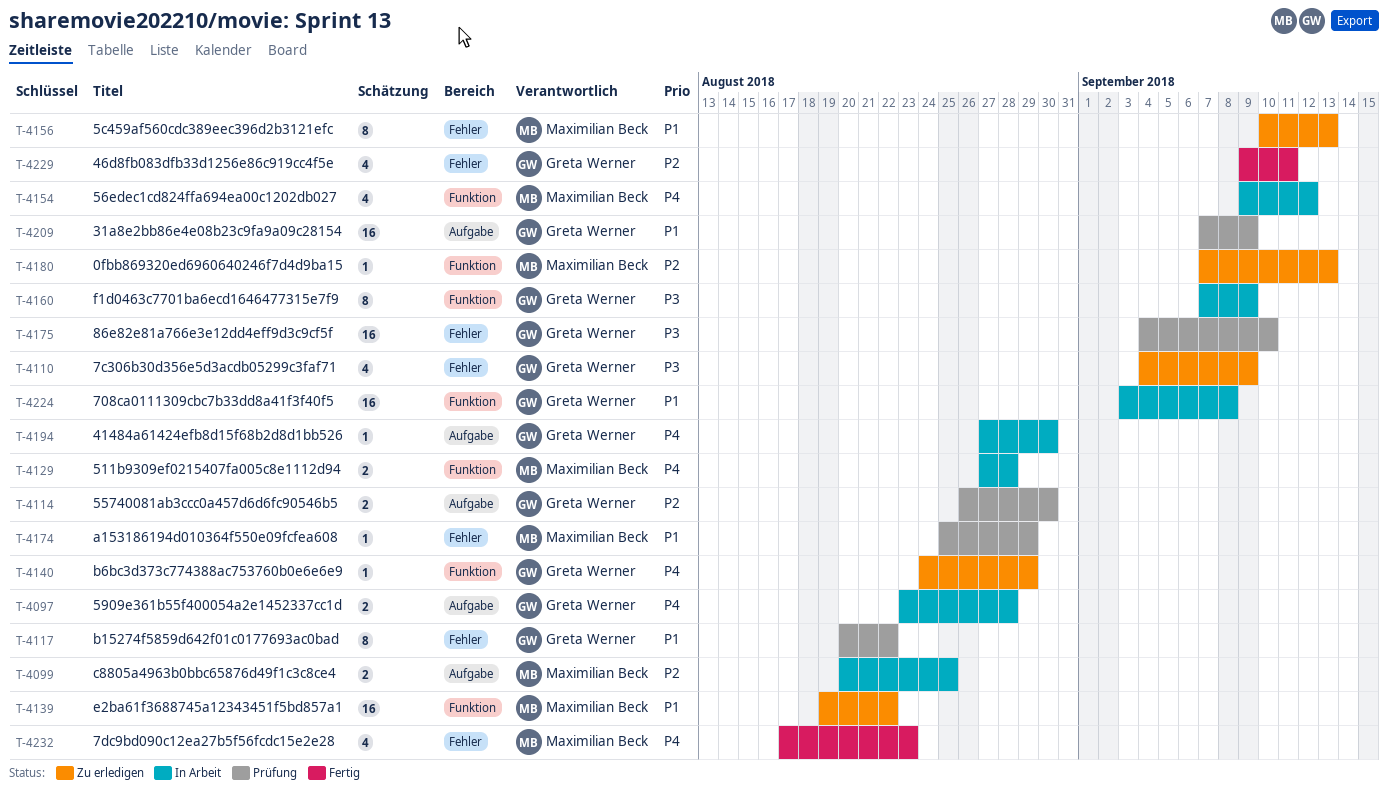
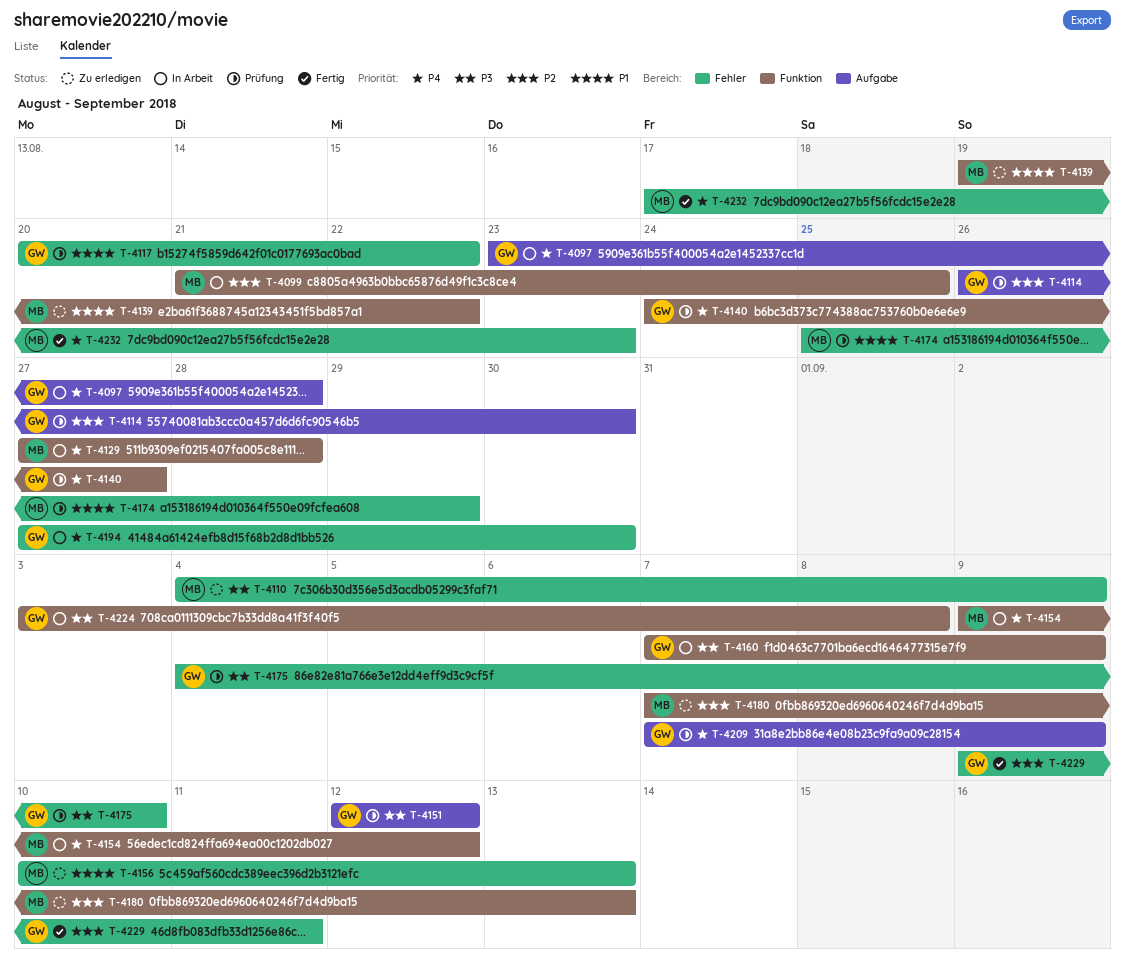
T-4099, label: Aufgabe -> Funktion
T-4099, start: Aug 20 -> Aug 21
T-4110, owner: Greta Werner -> Maximilian Beck
T-4140, status: Zu erledigen -> Prüfung
T-4140, due: Aug 29 -> Aug 27
T-4151: none -> present
T-4194, label: Aufgabe -> Fehler
T-4209, priority: P1 -> P4
T-4224, priority: P1 -> P3

